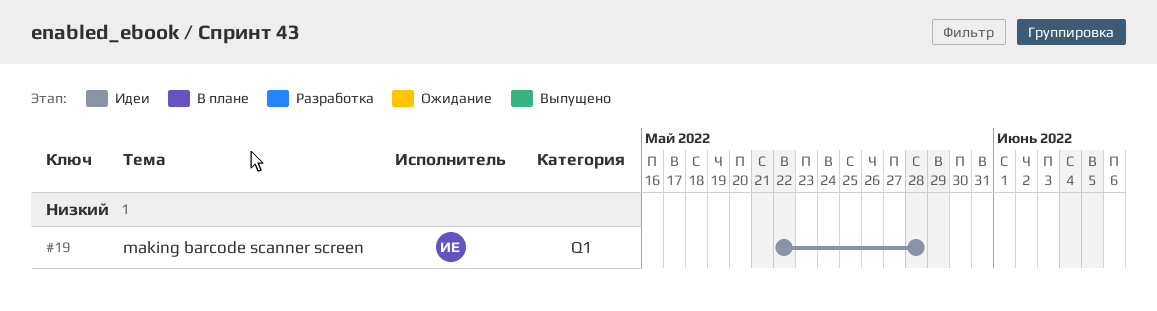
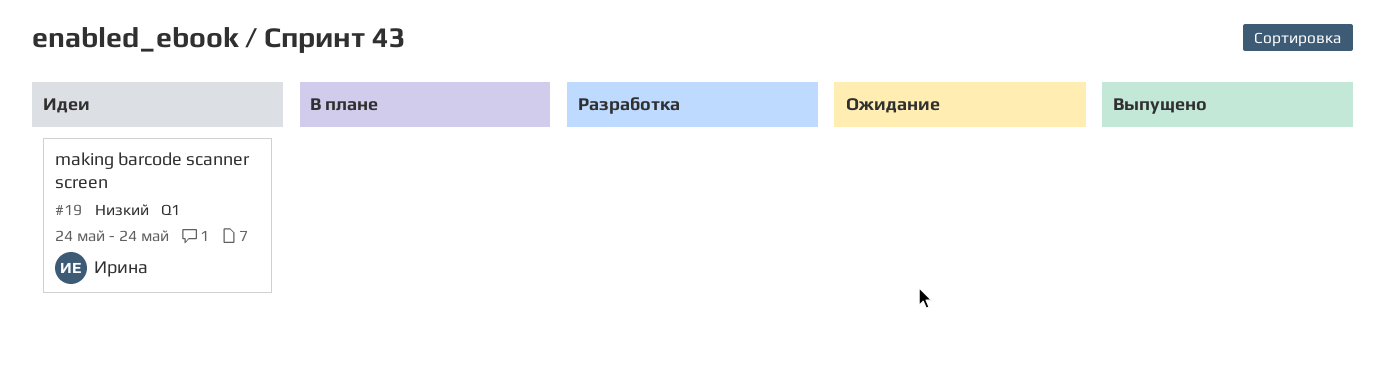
#19, start: May 22 -> May 24
#19, due: May 28 -> May 24

